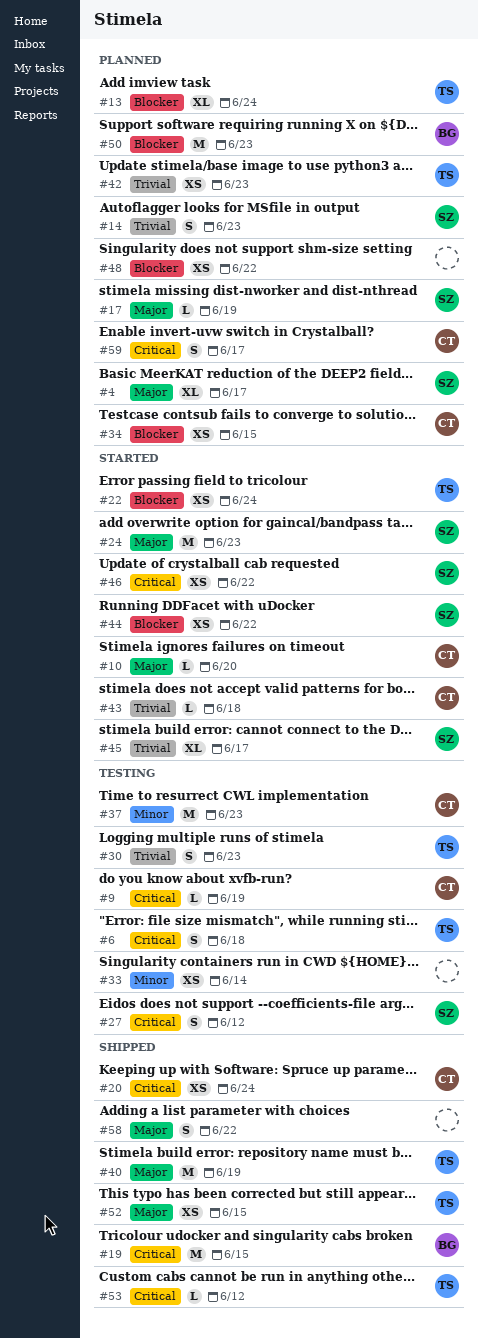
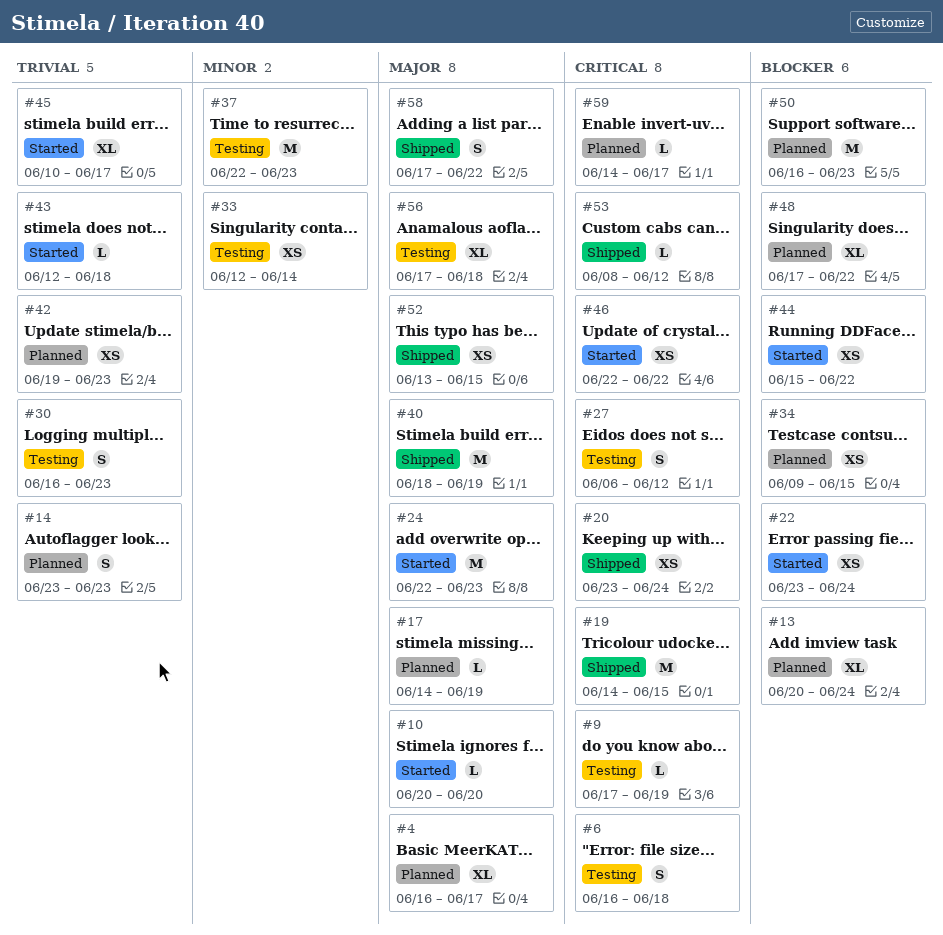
#48, estimate: XS -> XL
#56: none -> present
#59, estimate: S -> L

